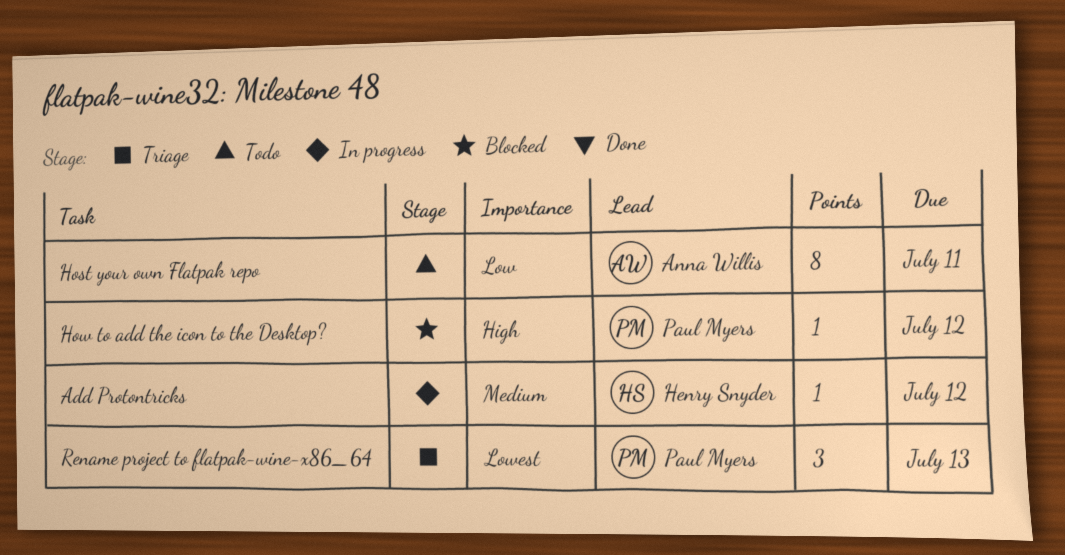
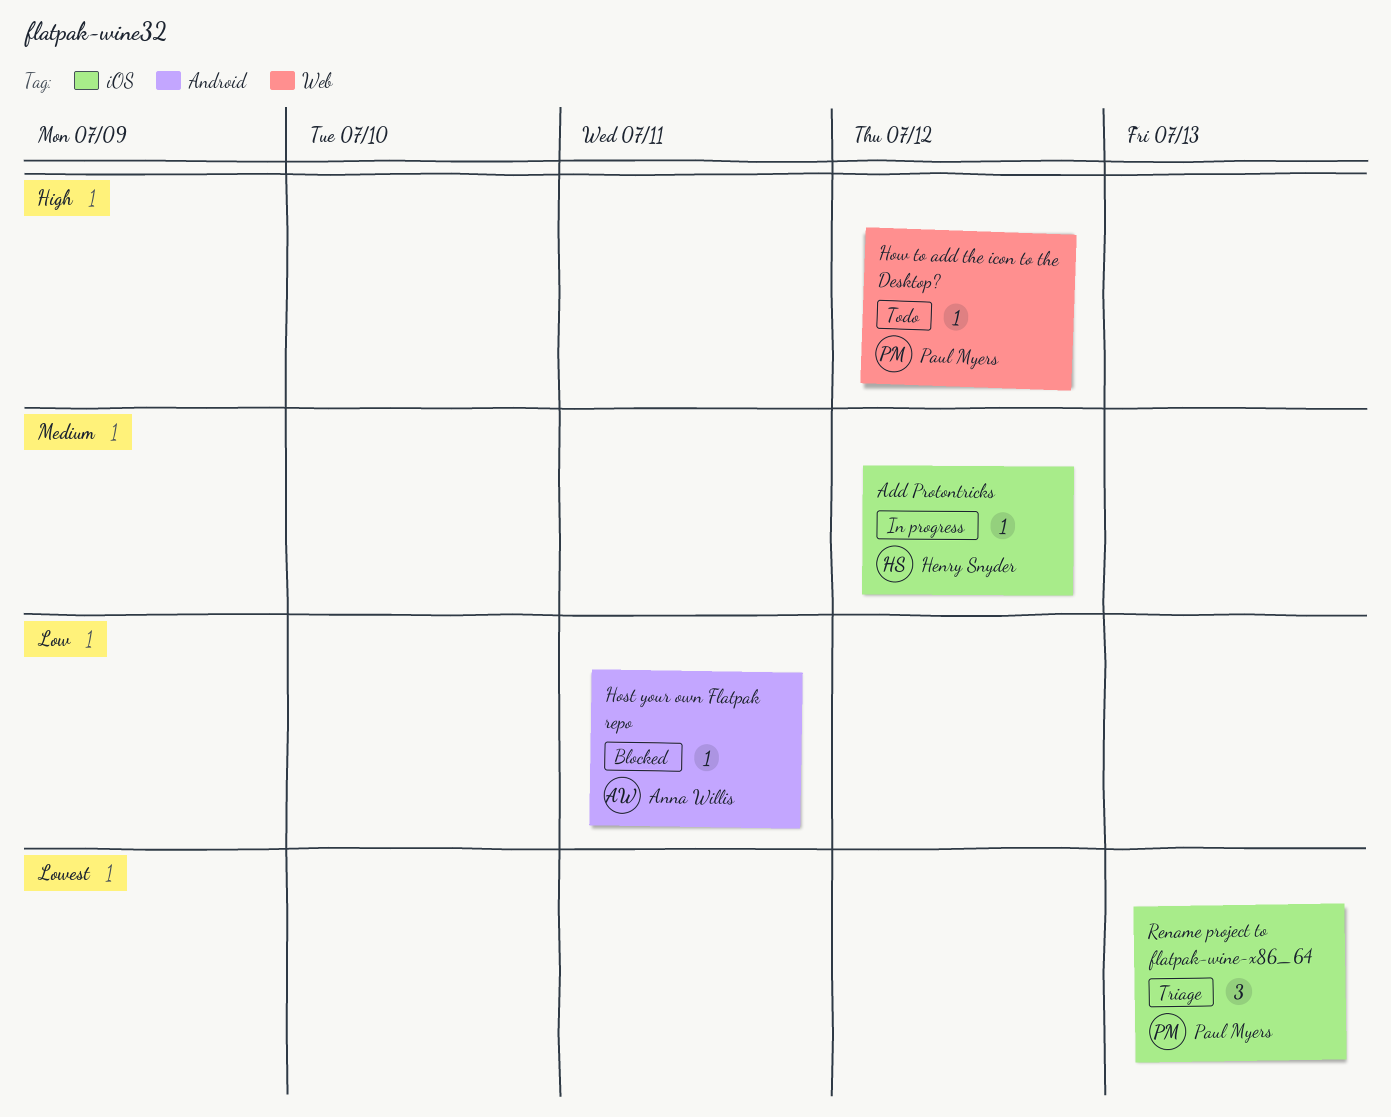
Host your own Flatpak repo, status: Todo -> Blocked
Host your own Flatpak repo, estimate: 8 -> 1
How to add the icon to the Desktop?, status: Blocked -> Todo

